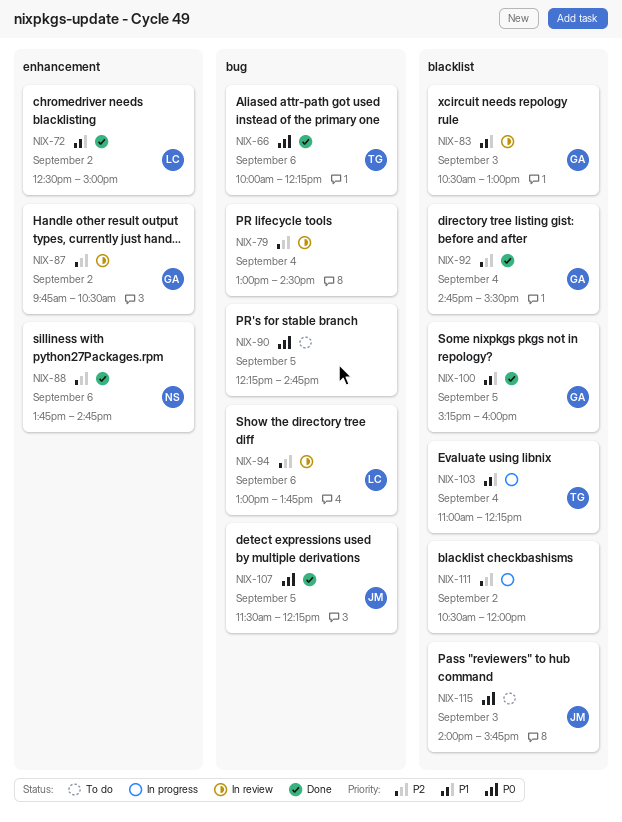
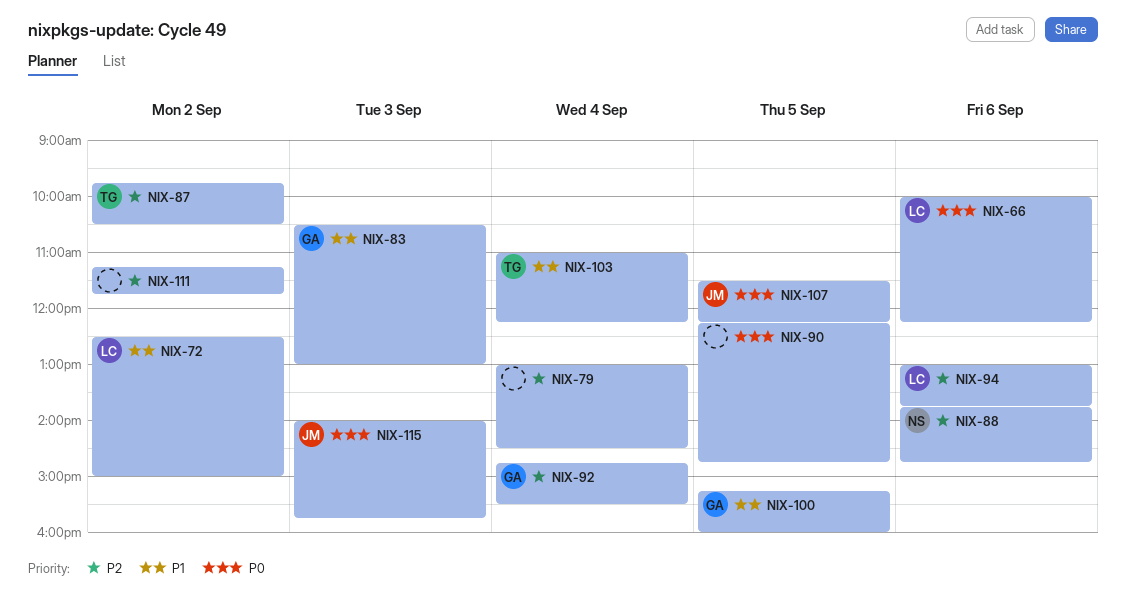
NIX-66, owner: TG -> LC
NIX-87, owner: GA -> TG
NIX-111, begins: 10:30 -> 11:15
NIX-111, ends: 12:00 -> 11:45

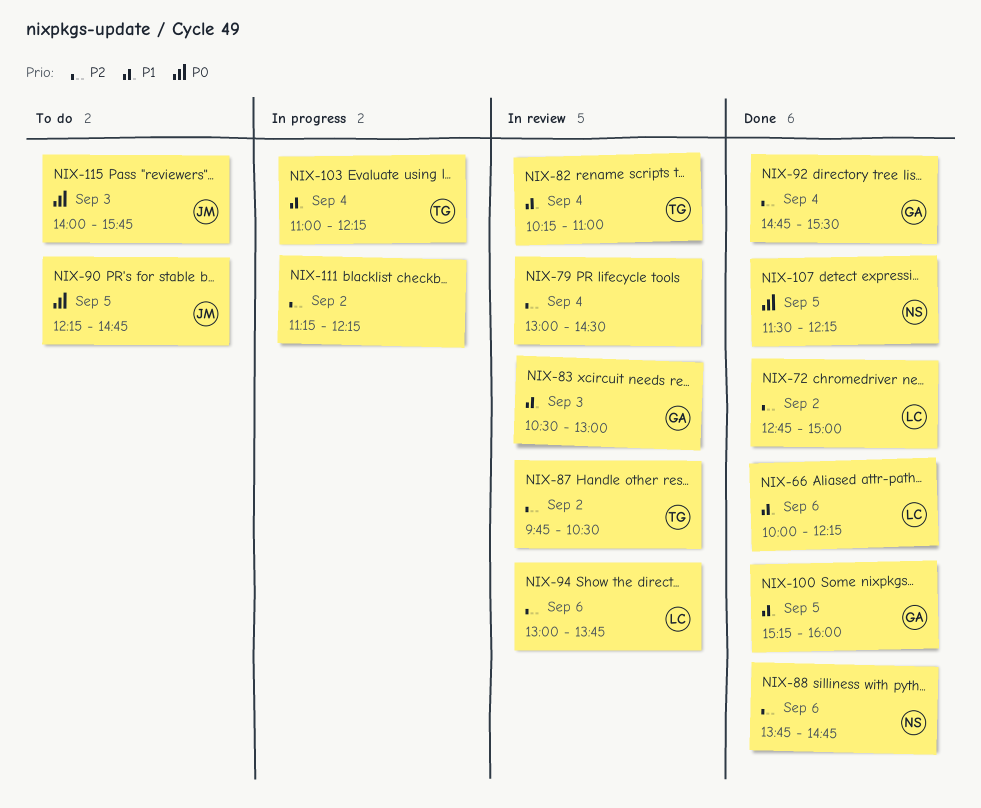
NIX-66, priority: P0 -> P1
NIX-72, priority: P1 -> P2
NIX-72, begins: 12:30 -> 12:45
NIX-82: none -> present
NIX-90, owner: none -> JM
NIX-107, owner: JM -> NS
NIX-111, ends: 11:45 -> 12:15

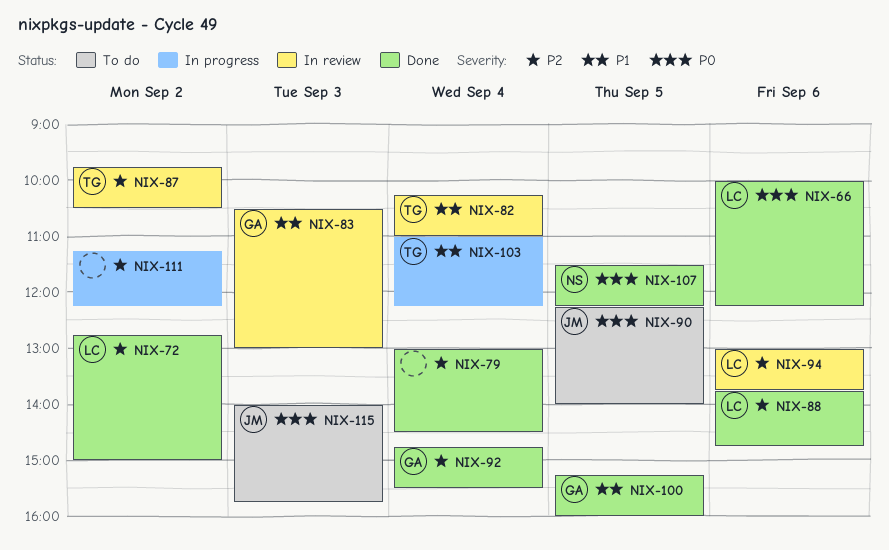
NIX-66, priority: P1 -> P0
NIX-79, status: In review -> Done
NIX-88, owner: NS -> LC
NIX-90, ends: 14:45 -> 14:00

